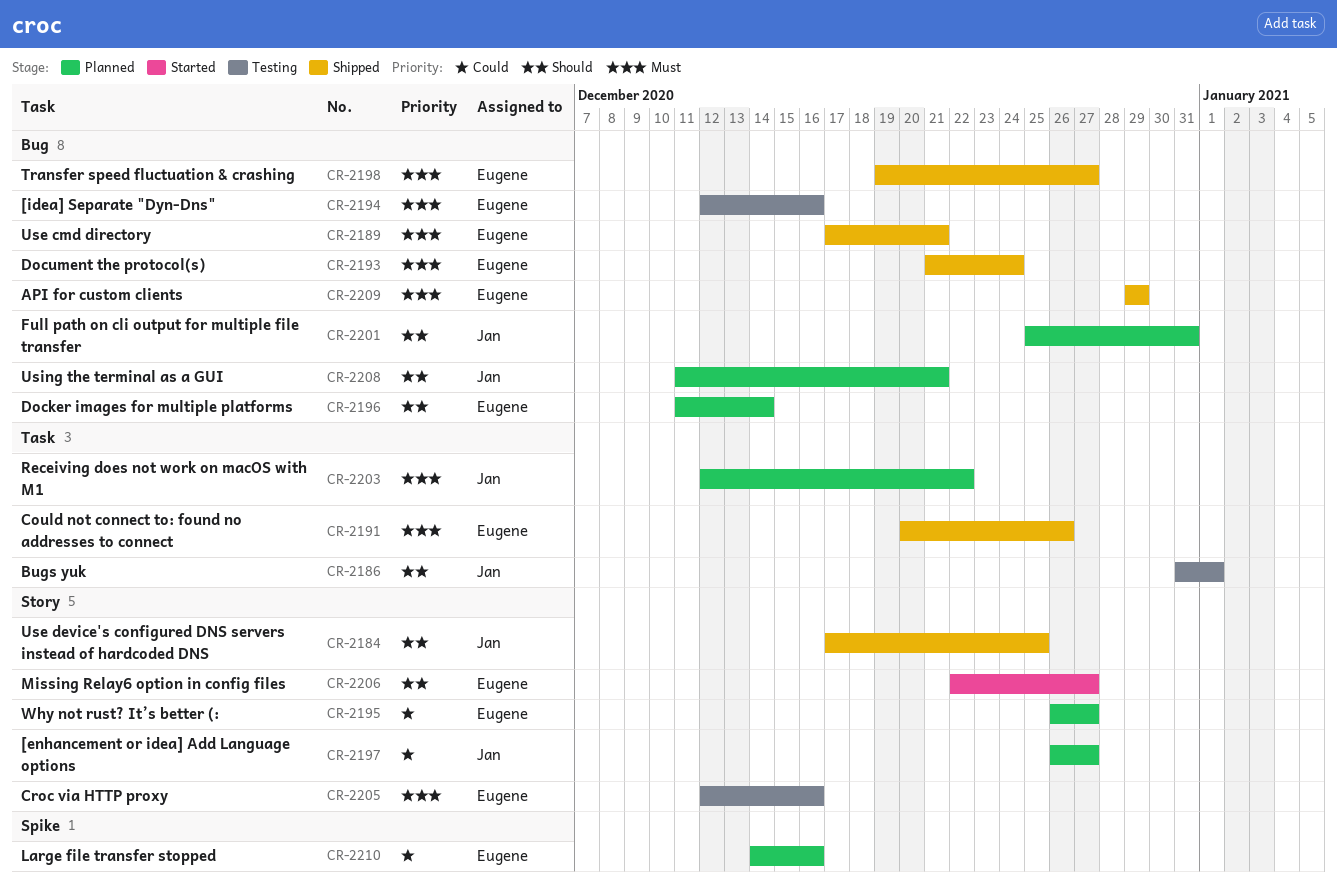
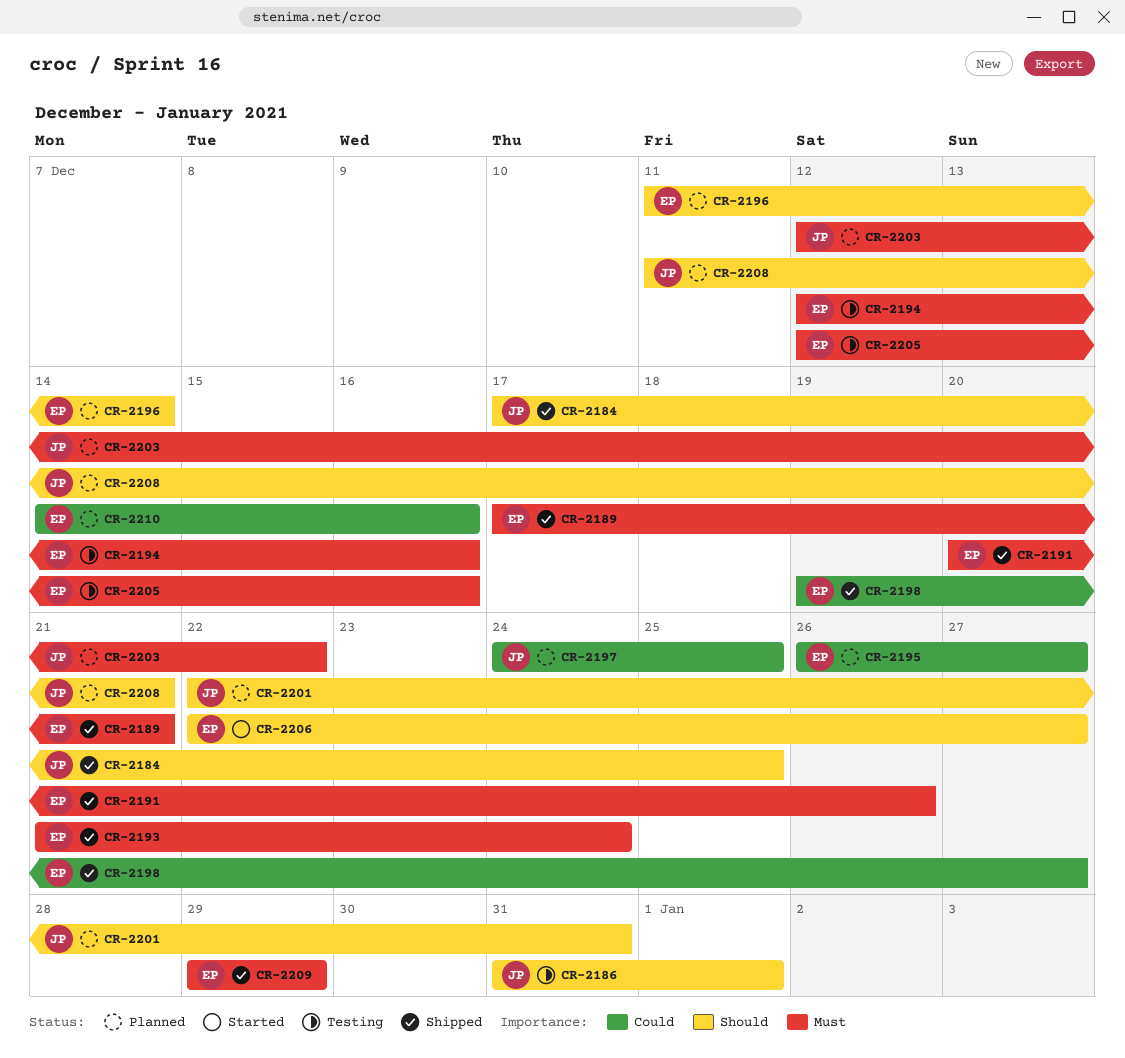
CR-2197, start: Dec 26 -> Dec 24
CR-2197, due: Dec 27 -> Dec 25
CR-2198, priority: Must -> Could
CR-2201, start: Dec 25 -> Dec 22

